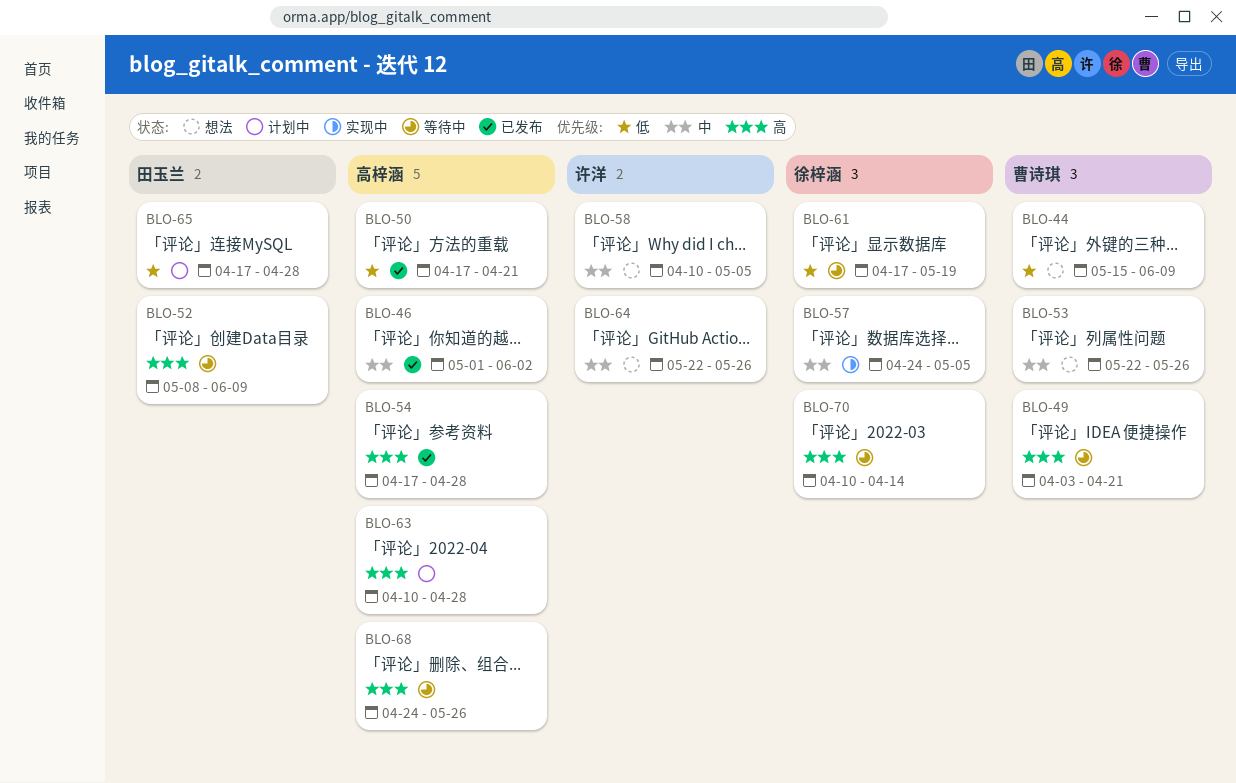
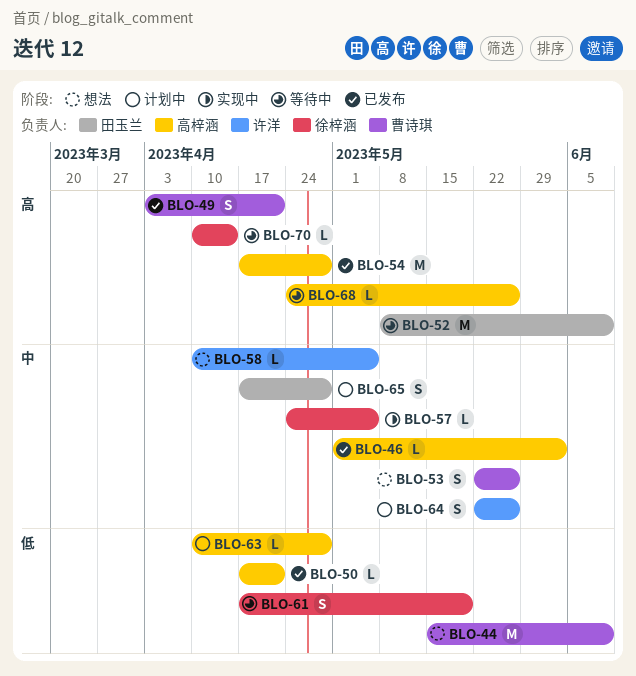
BLO-49, status: 等待中 -> 已发布
BLO-63, priority: 高 -> 低
BLO-64, status: 想法 -> 计划中
BLO-65, priority: 低 -> 中

